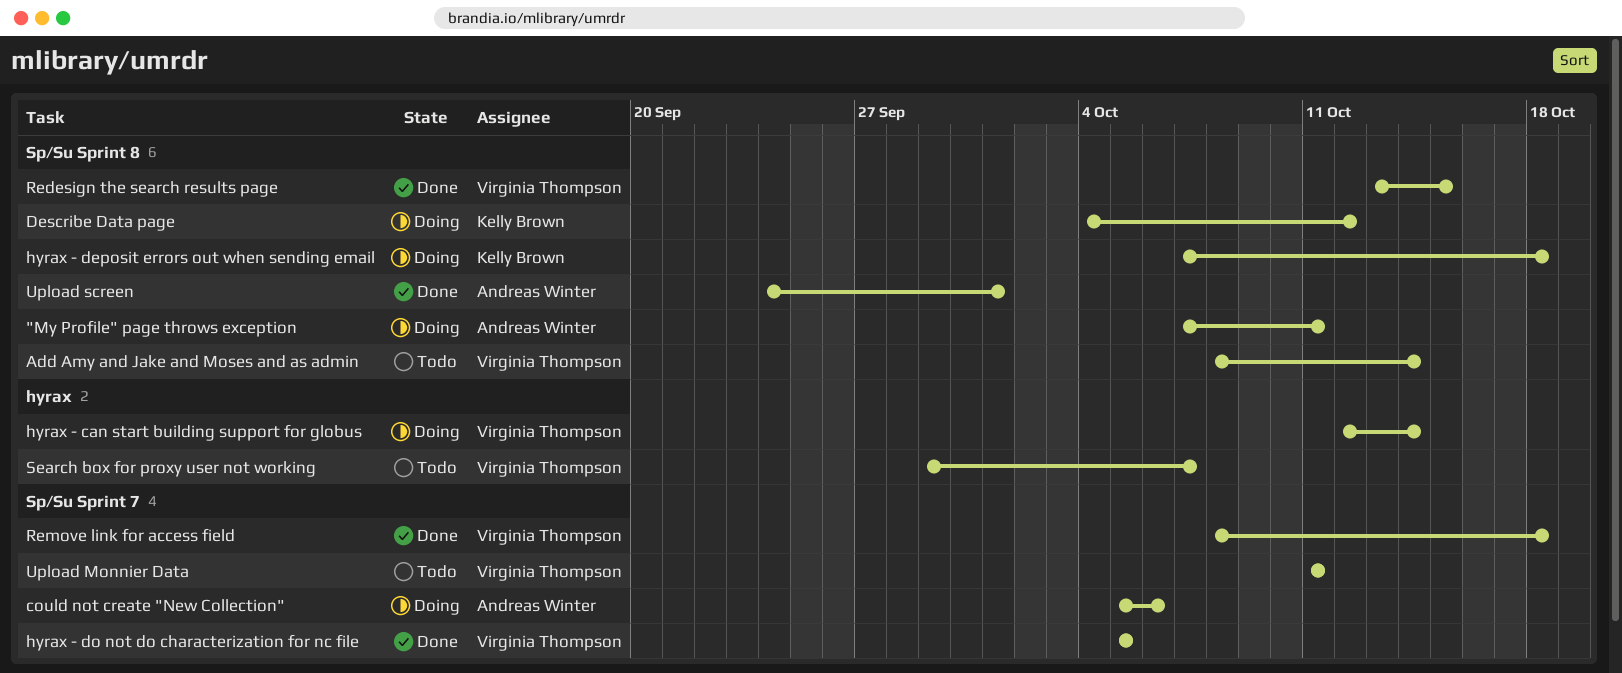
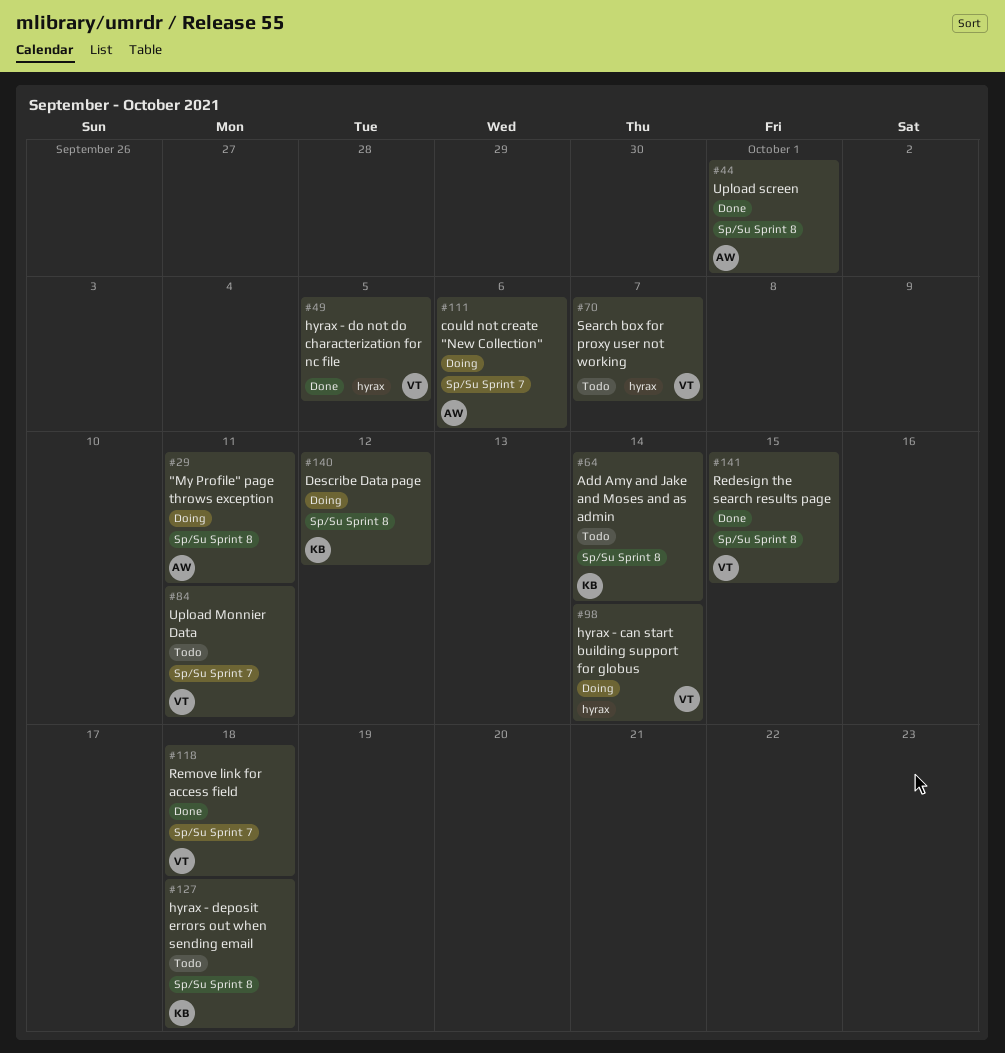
Add Amy and Jake and Moses and as admin, owner: Virginia Thompson -> Kelly Brown
hyrax - deposit errors out when sending email, status: Doing -> Todo
hyrax - do not do characterization for nc file, label: Sp/Su Sprint 7 -> hyrax

